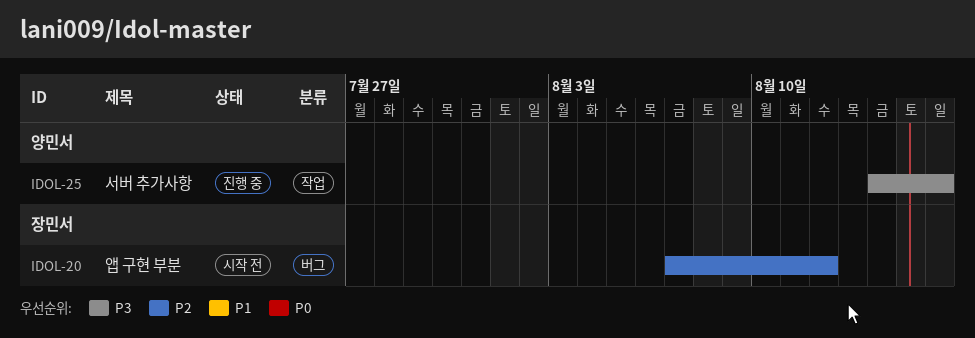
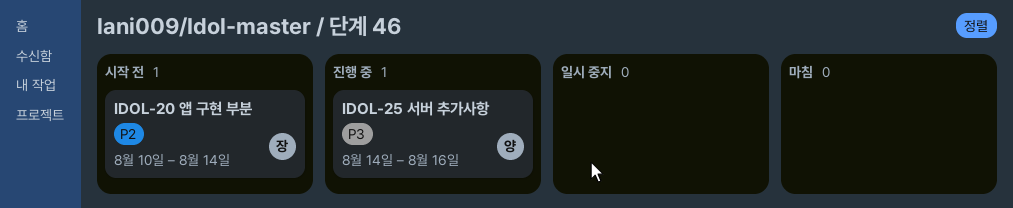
IDOL-20, start: Aug 7 -> Aug 10
IDOL-20, due: Aug 12 -> Aug 14

